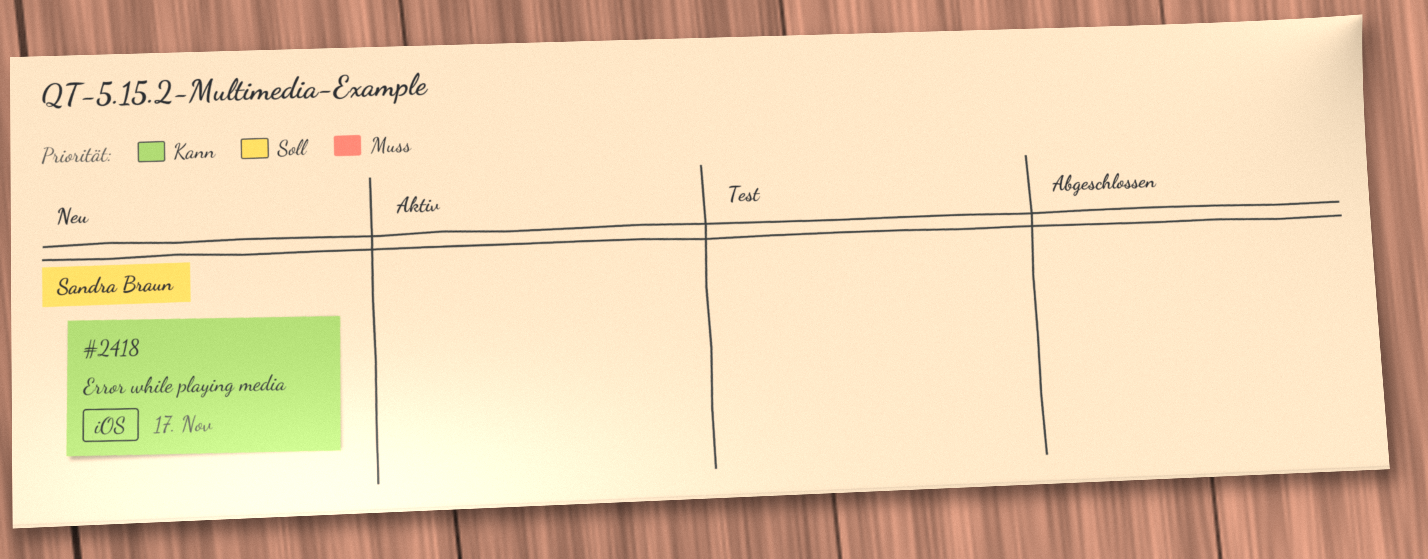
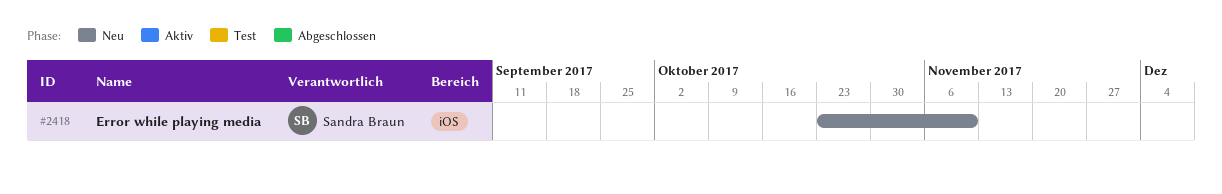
#2418, due: Nov 17 -> Nov 10

